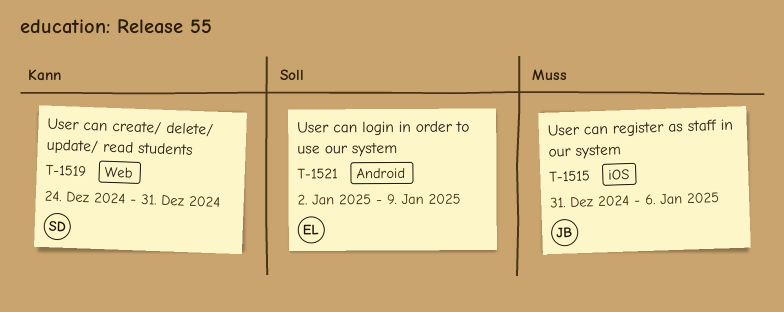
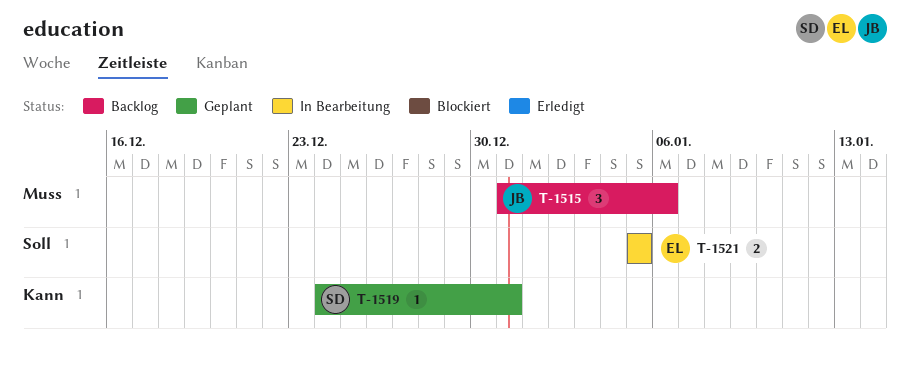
T-1521, start: Jan 2 -> Jan 5
T-1521, due: Jan 9 -> Jan 5

